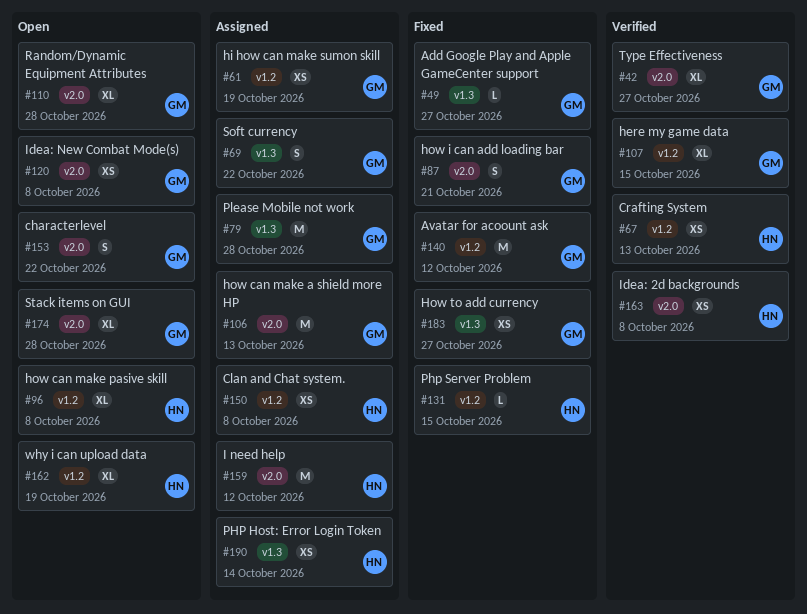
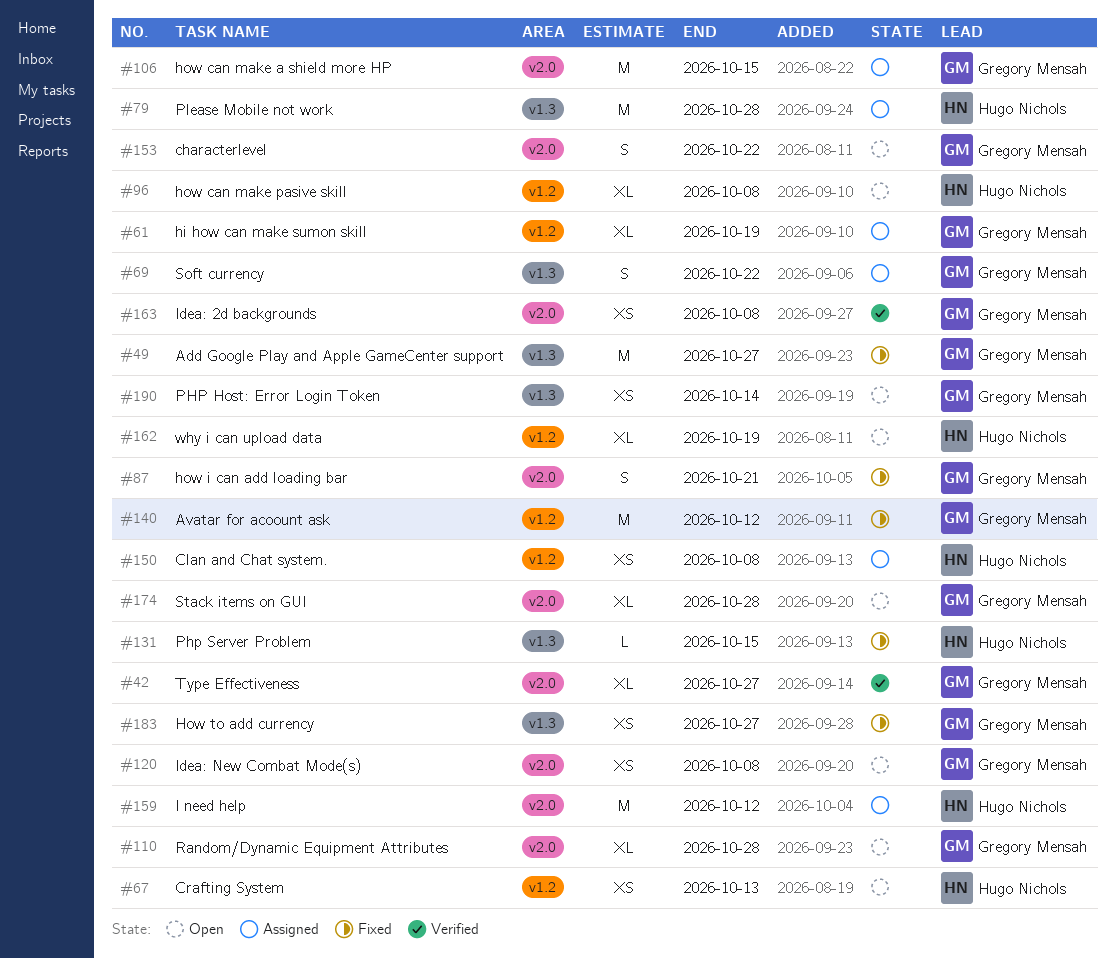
#49, estimate: L -> M
#61, estimate: XS -> XL
#67, status: Verified -> Open
#79, owner: Gregory Mensah -> Hugo Nichols
#106, due: Oct 13 -> Oct 15
#107: present -> none
#131, label: v1.2 -> v1.3
#163, owner: Hugo Nichols -> Gregory Mensah
#190, status: Assigned -> Open
#190, owner: Hugo Nichols -> Gregory Mensah

